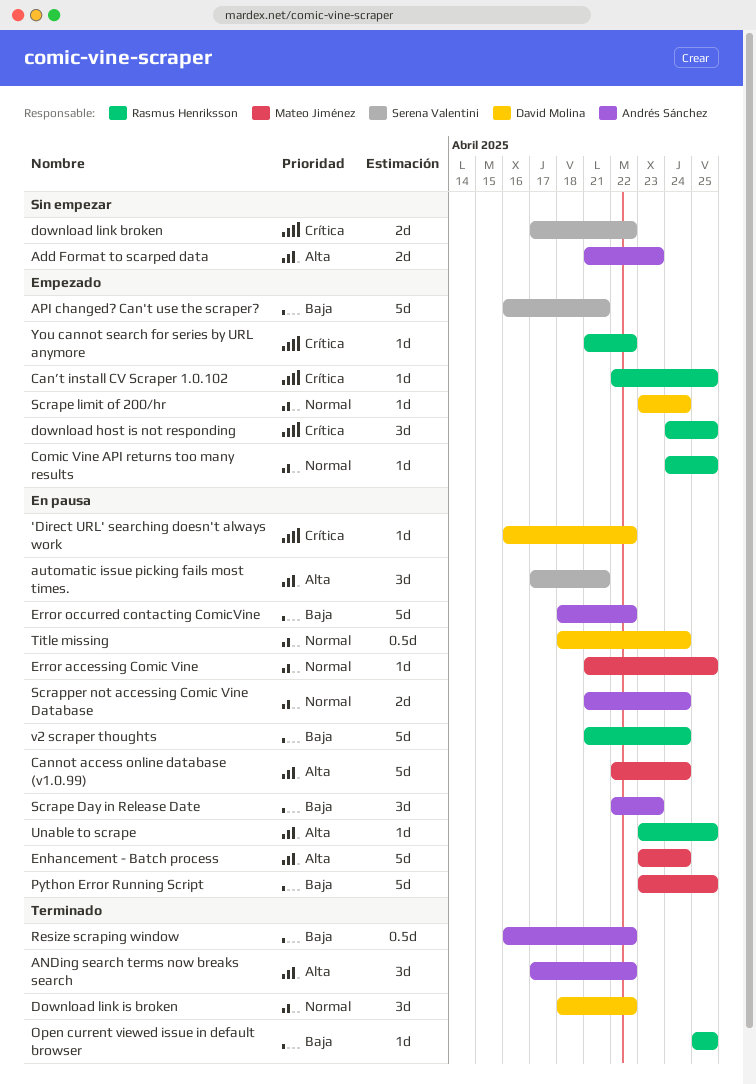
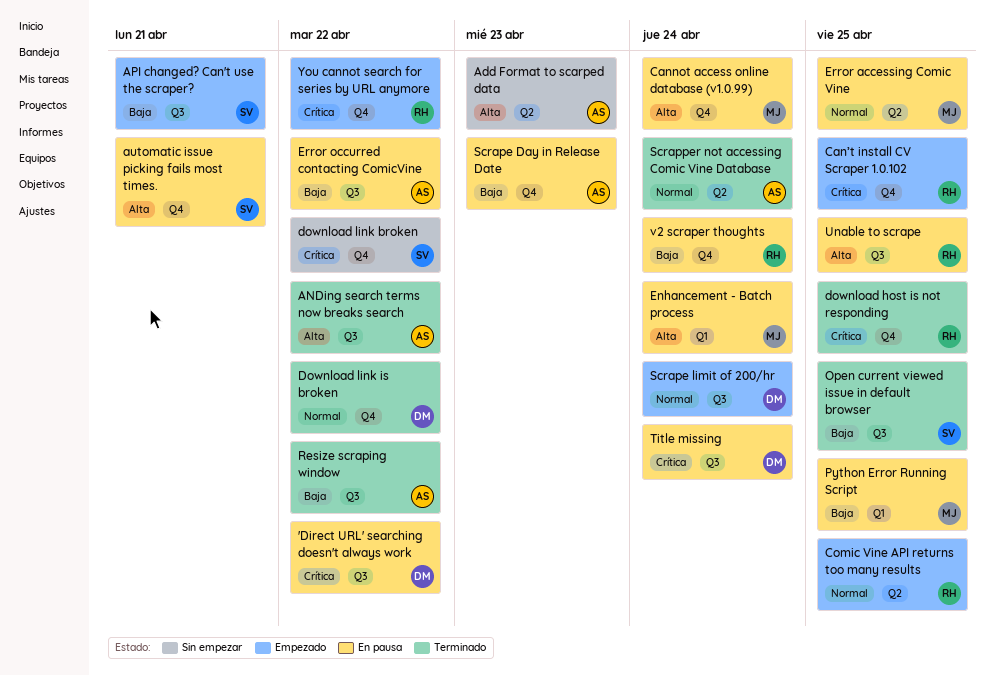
download host is not responding, status: Empezado -> Terminado
Open current viewed issue in default browser, owner: Rasmus Henriksson -> Serena Valentini
Scrapper not accessing Comic Vine Database, status: En pausa -> Terminado
Title missing, priority: Normal -> Crítica

